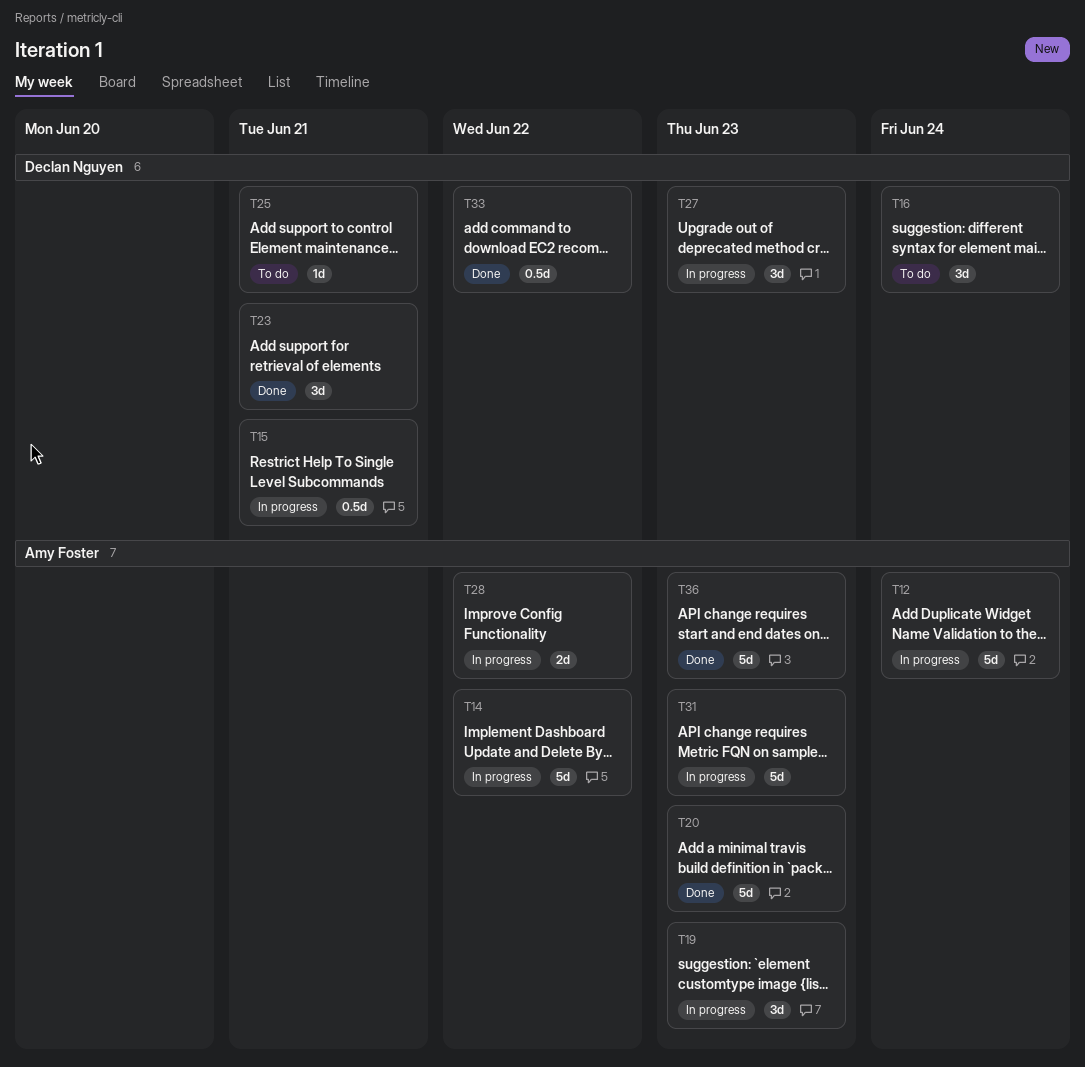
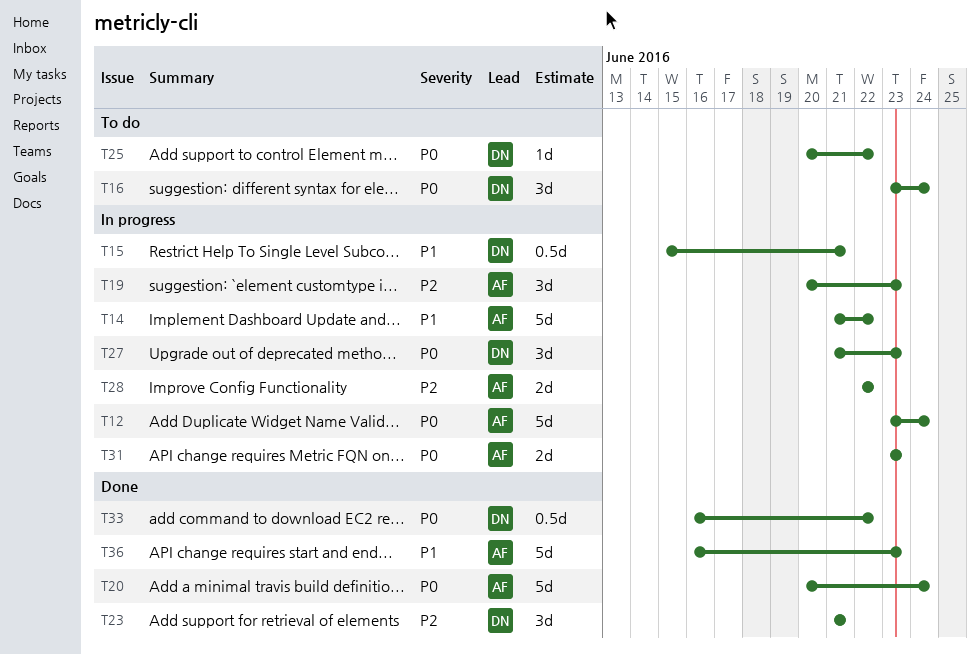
T20, due: Jun 23 -> Jun 24
T25, due: Jun 21 -> Jun 22
T31, estimate: 5d -> 2d

